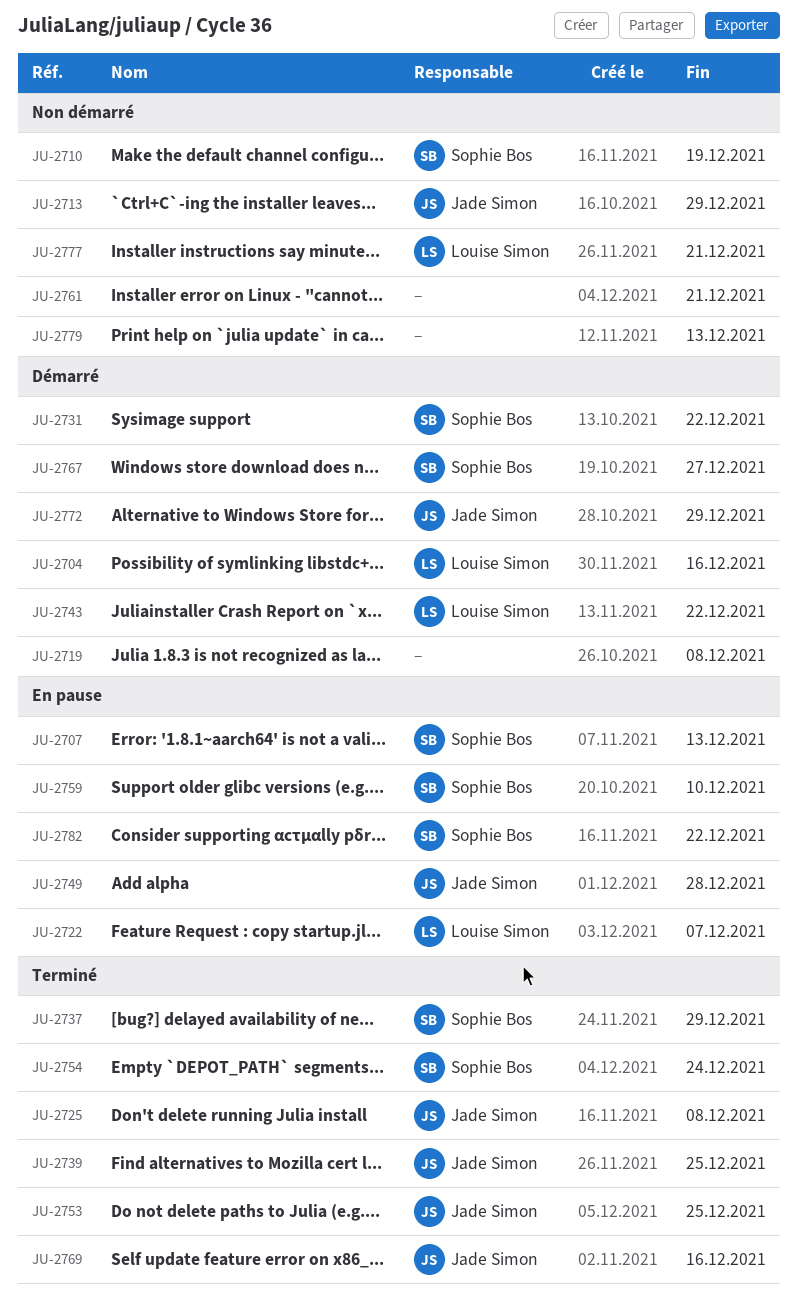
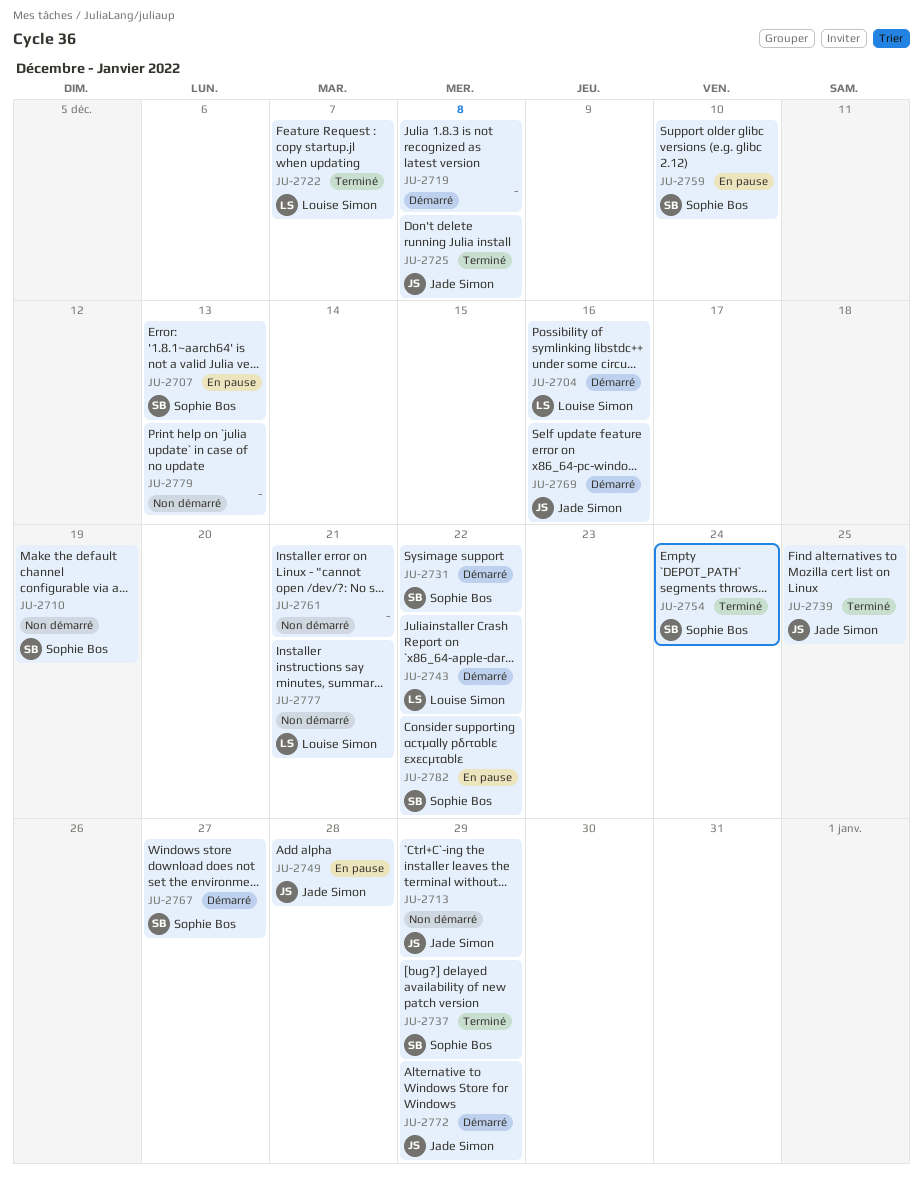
JU-2722, status: En pause -> Terminé
JU-2753: present -> none
JU-2769, status: Terminé -> Démarré

